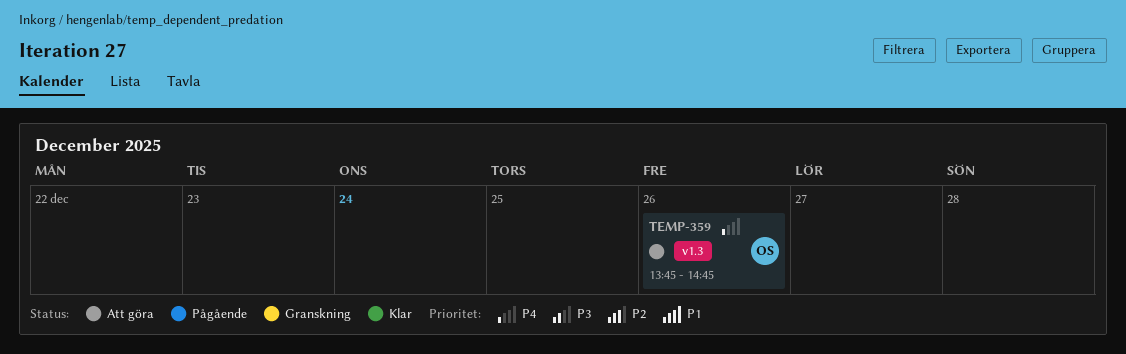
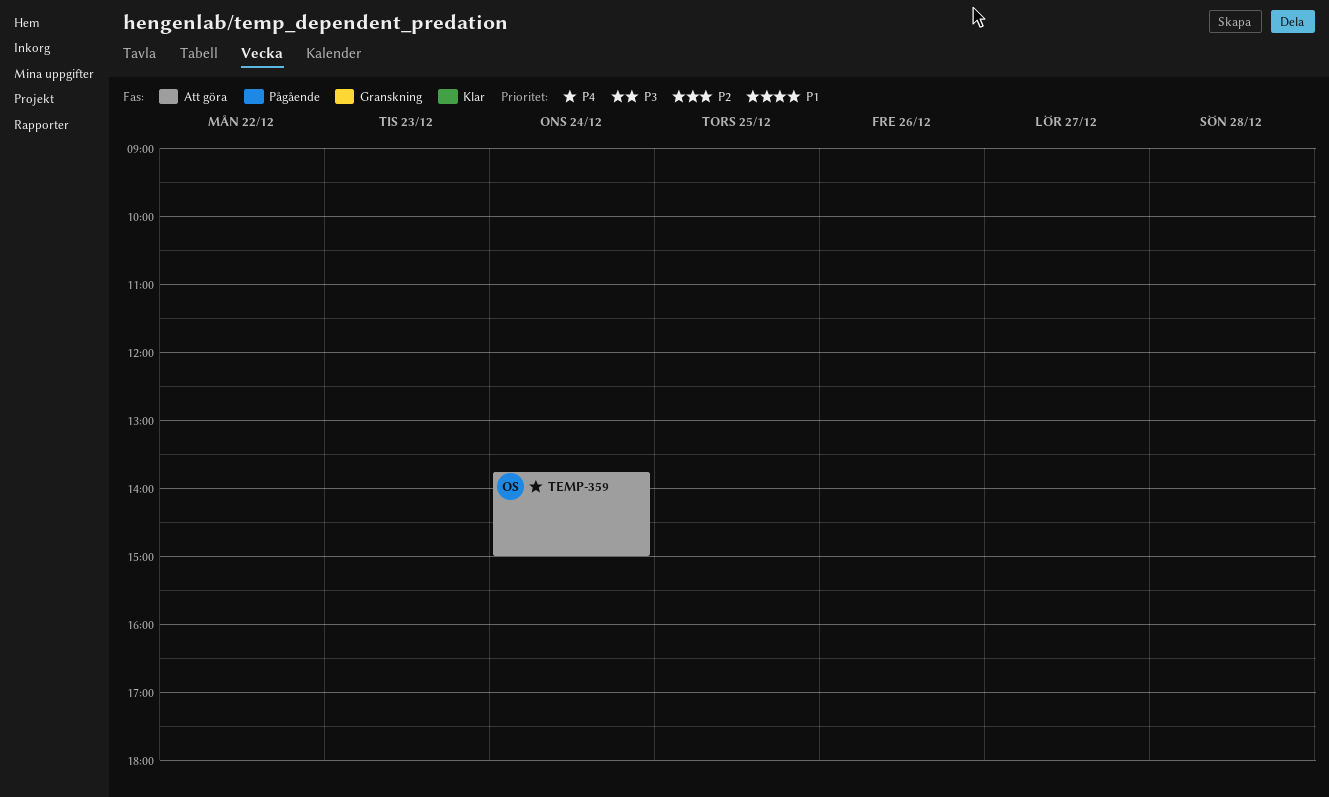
TEMP-359, day: Dec 26 -> Dec 24
TEMP-359, ends: 14:45 -> 15:00

